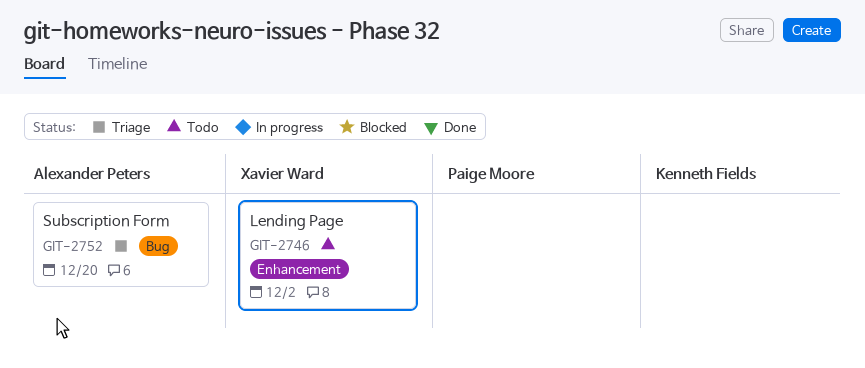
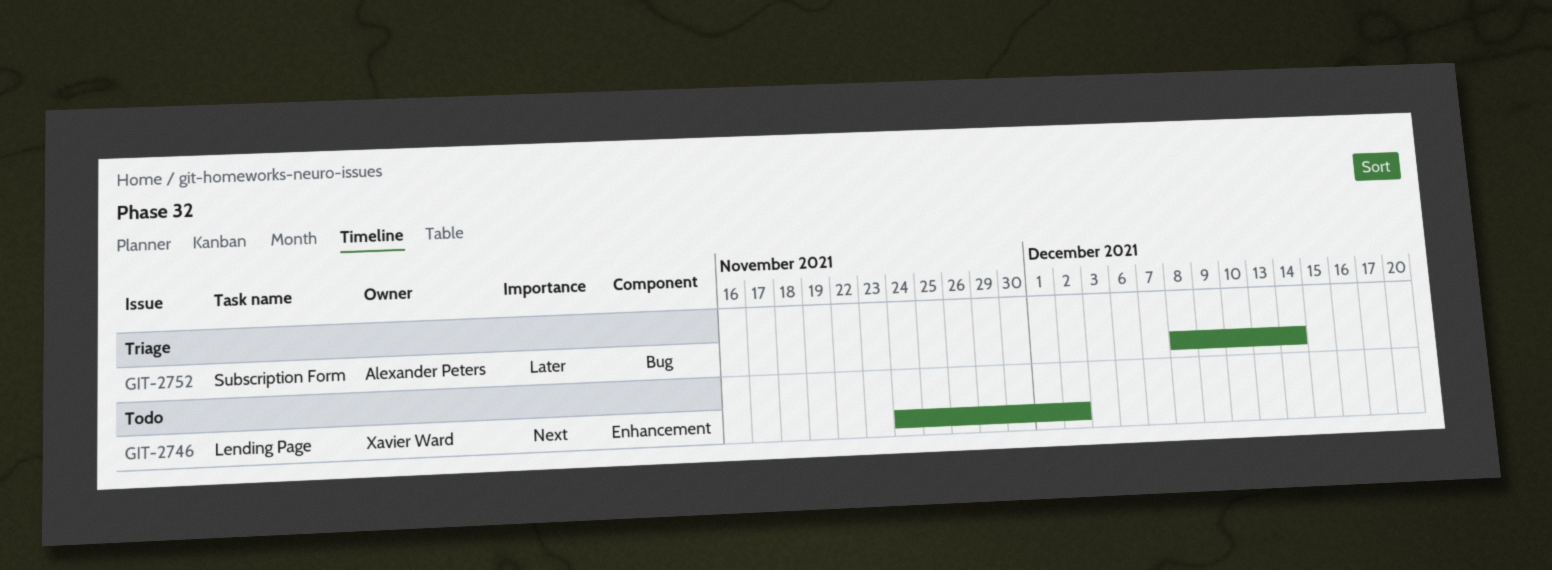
GIT-2752, due: Dec 20 -> Dec 14

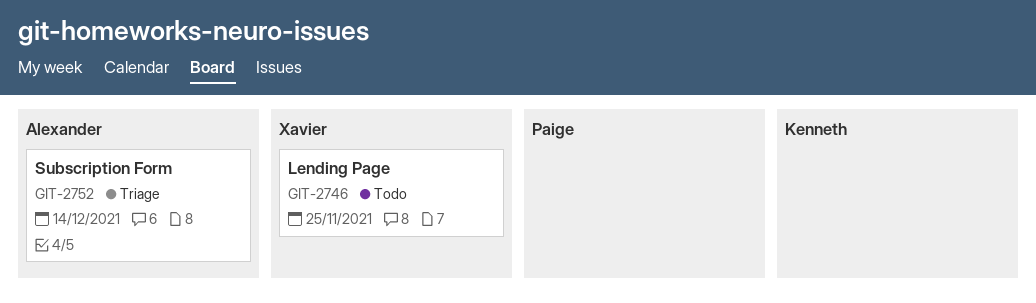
GIT-2746, due: Dec 2 -> Nov 25

